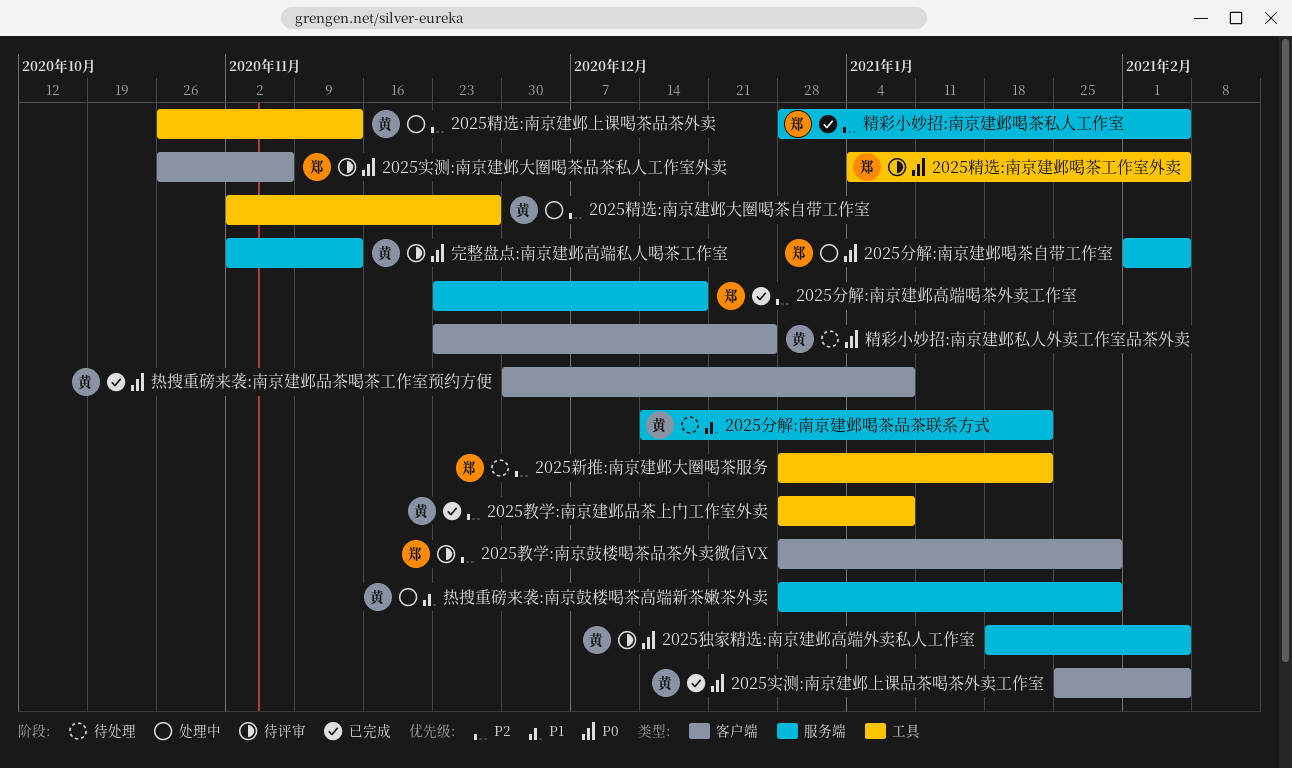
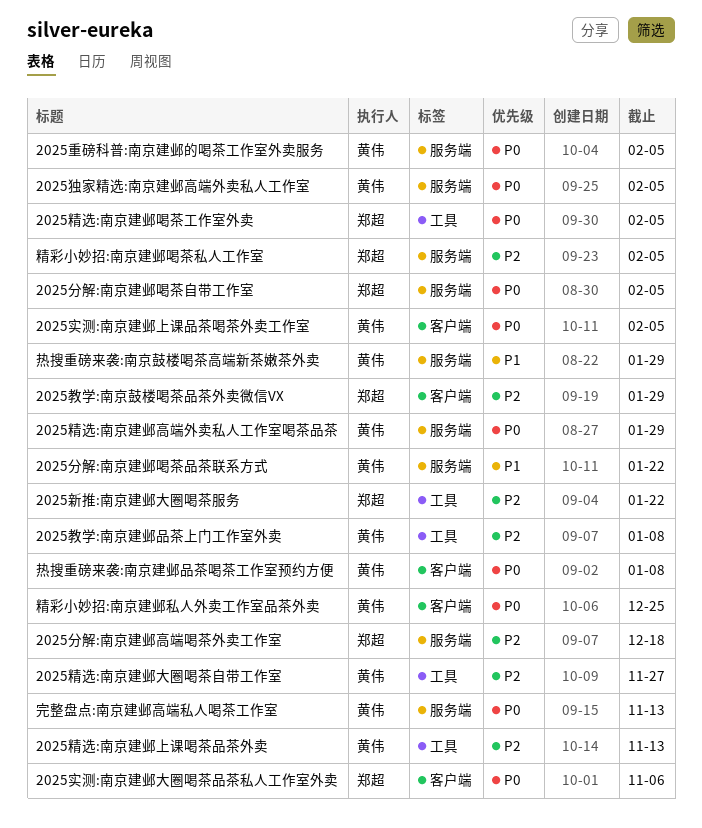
2025精选:南京建邺高端外卖私人工作室喝茶品茶: none -> present
2025重磅科普:南京建邺的喝茶工作室外卖服务: none -> present

